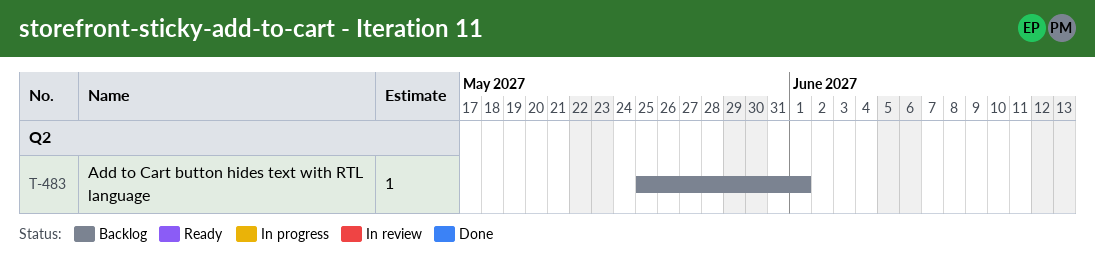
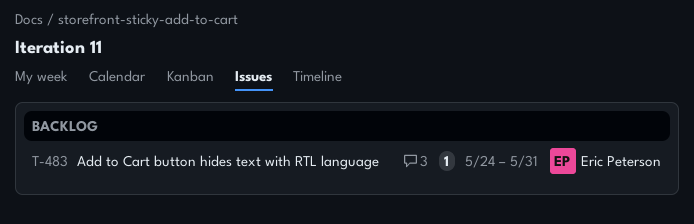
T-483, start: May 25 -> May 24
T-483, due: Jun 1 -> May 31

